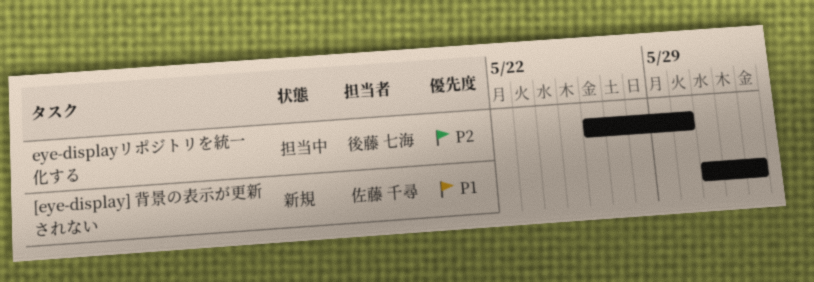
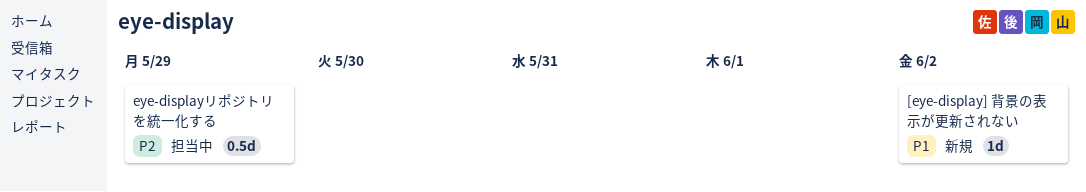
eye-displayリポジトリを統一化する, due: May 30 -> May 29

